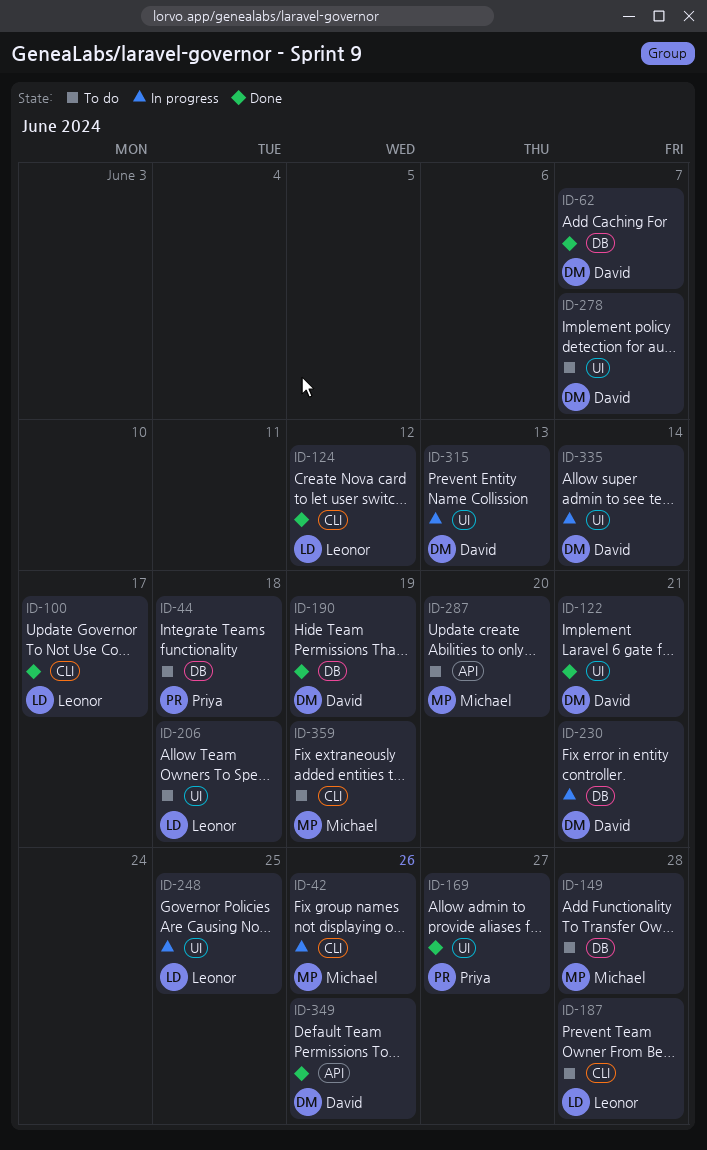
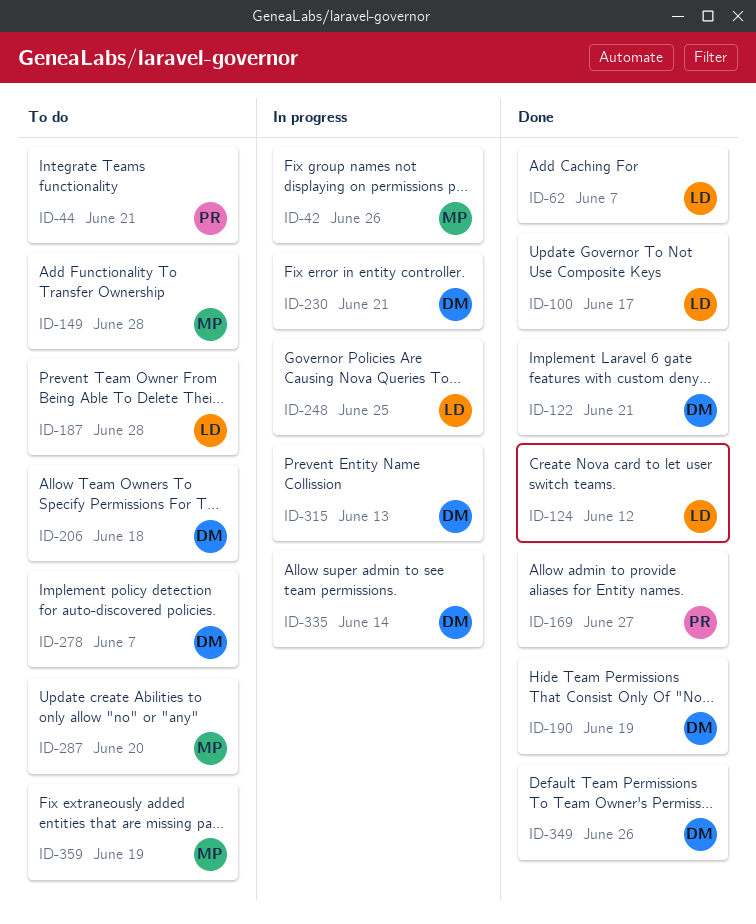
ID-44, due: Jun 18 -> Jun 21
ID-62, owner: David -> Leonor
ID-206, owner: Leonor -> David

